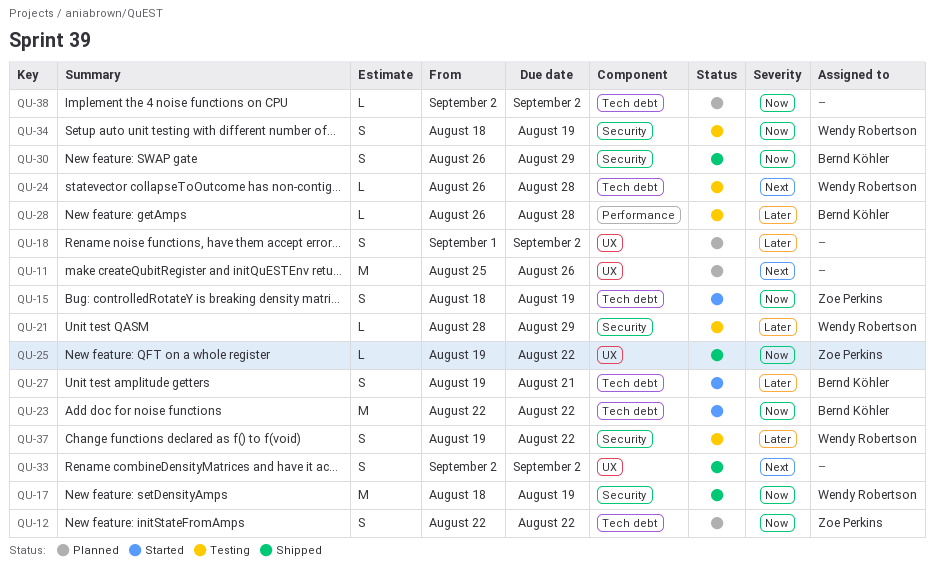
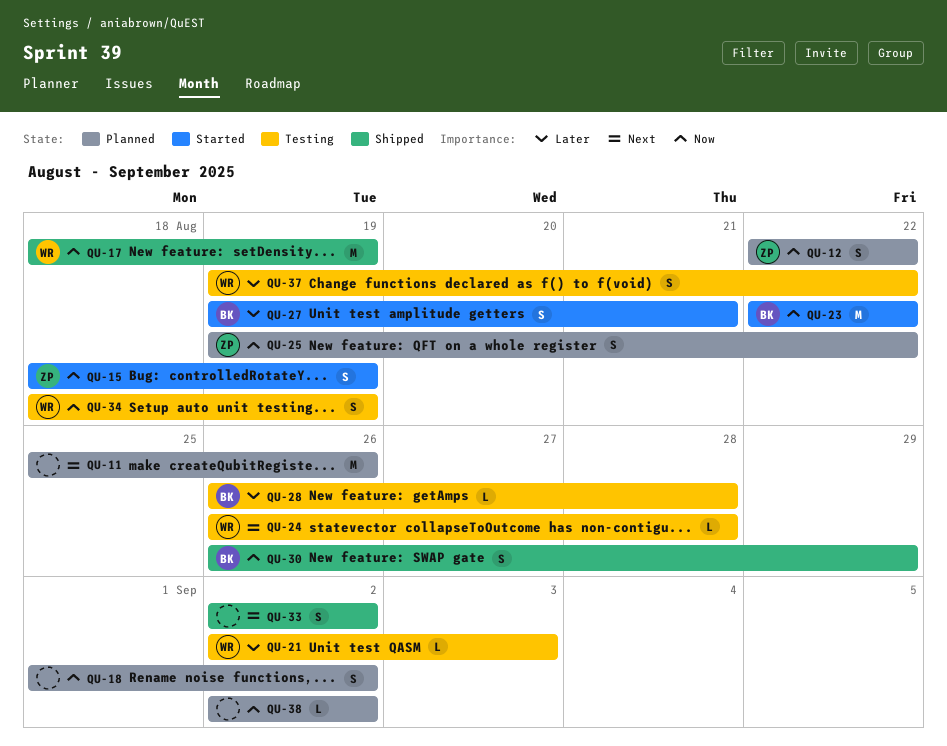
QU-18, priority: Later -> Now
QU-21, start: Aug 28 -> Sep 2
QU-21, due: Aug 29 -> Sep 3
QU-25, status: Shipped -> Planned
QU-25, estimate: L -> S

